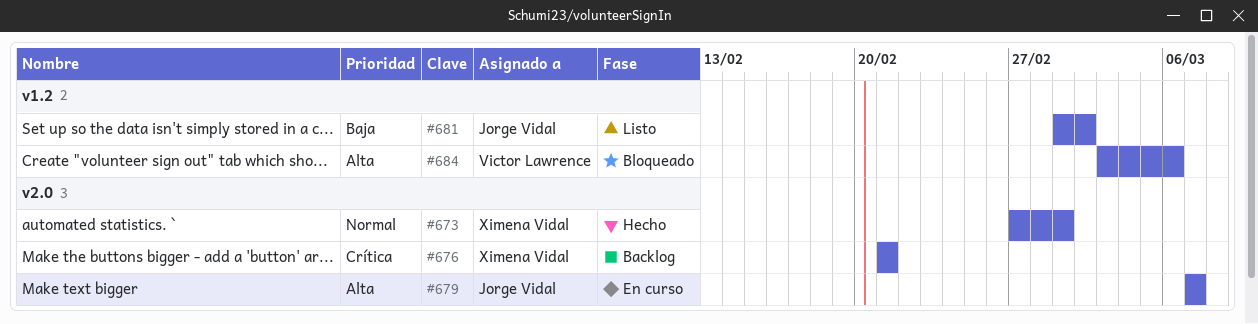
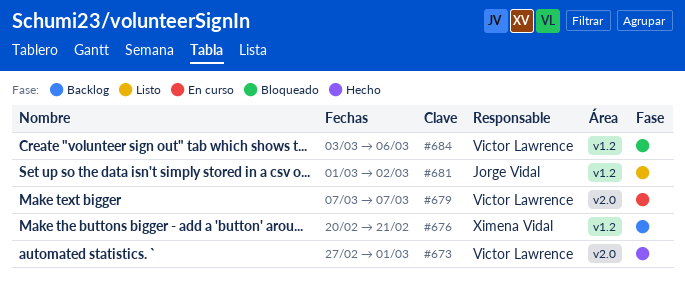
#673, owner: Ximena Vidal -> Victor Lawrence
#676, label: v2.0 -> v1.2
#676, start: Feb 21 -> Feb 20
#679, owner: Jorge Vidal -> Victor Lawrence

